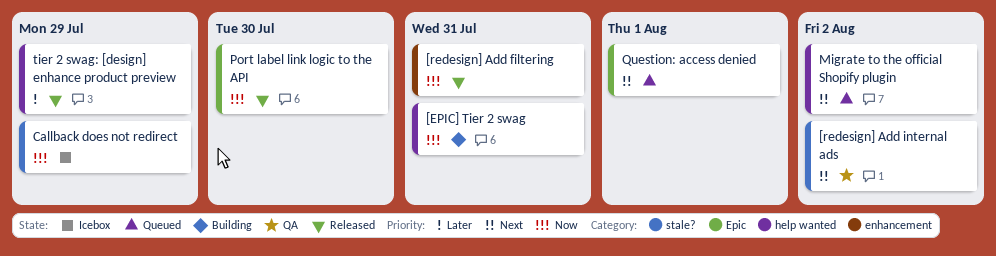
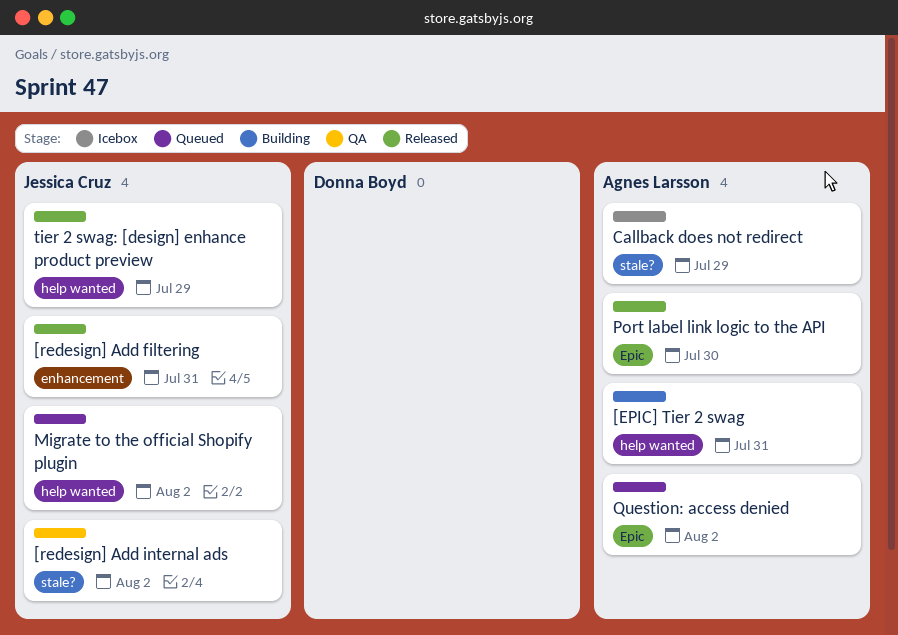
Question: access denied, due: Aug 1 -> Aug 2

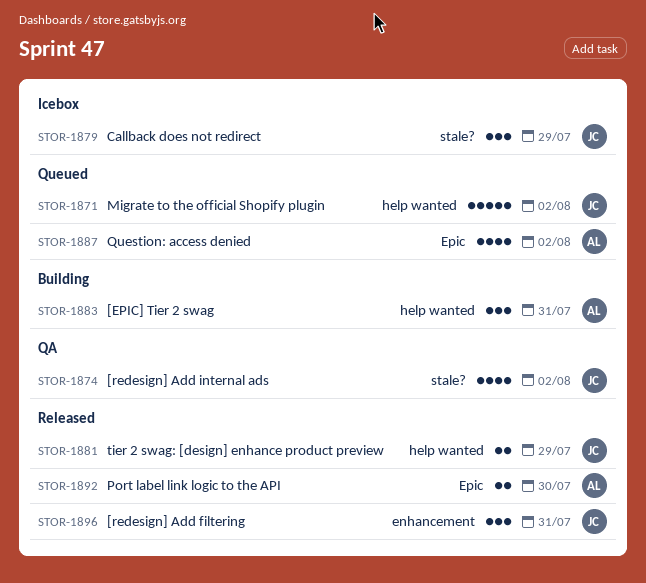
Callback does not redirect, owner: Agnes Larsson -> Jessica Cruz

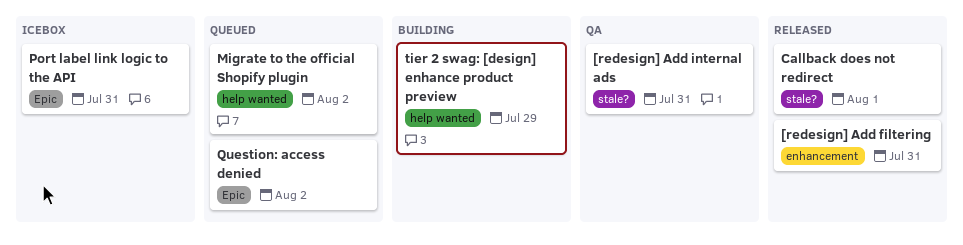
[EPIC] Tier 2 swag: present -> none
[redesign] Add internal ads, due: Aug 2 -> Jul 31
Callback does not redirect, status: Icebox -> Released
Callback does not redirect, due: Jul 29 -> Aug 1
Port label link logic to the API, status: Released -> Icebox
Port label link logic to the API, due: Jul 30 -> Jul 31
tier 2 swag: [design] enhance product preview, status: Released -> Building

